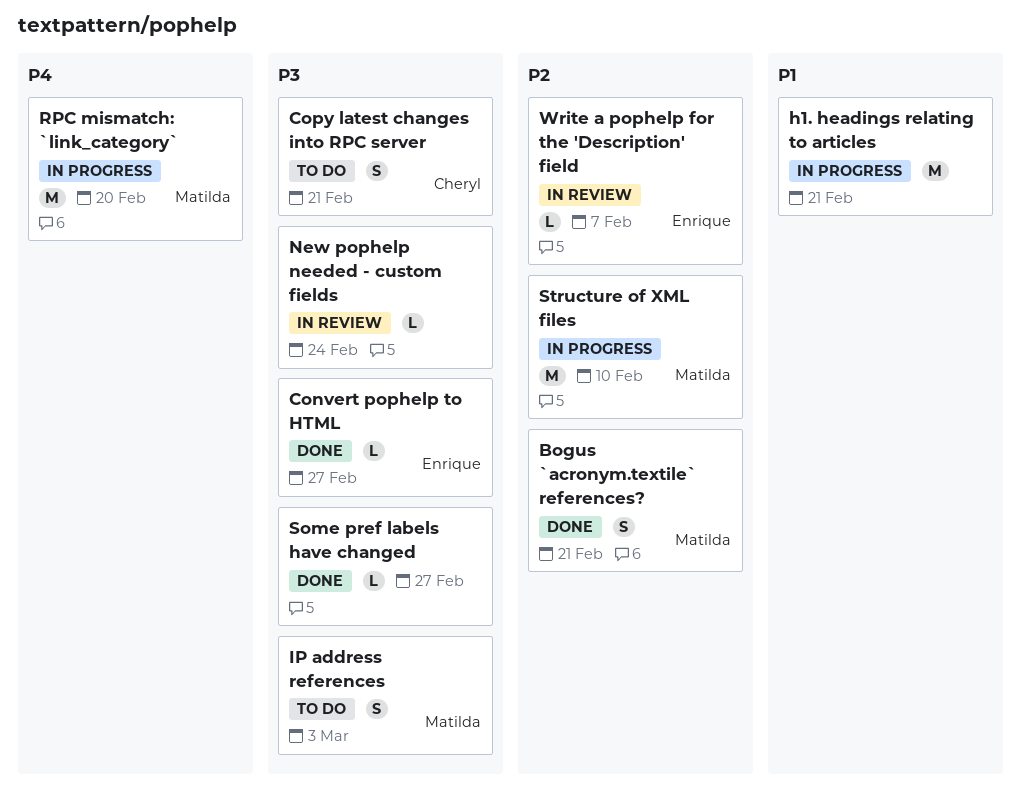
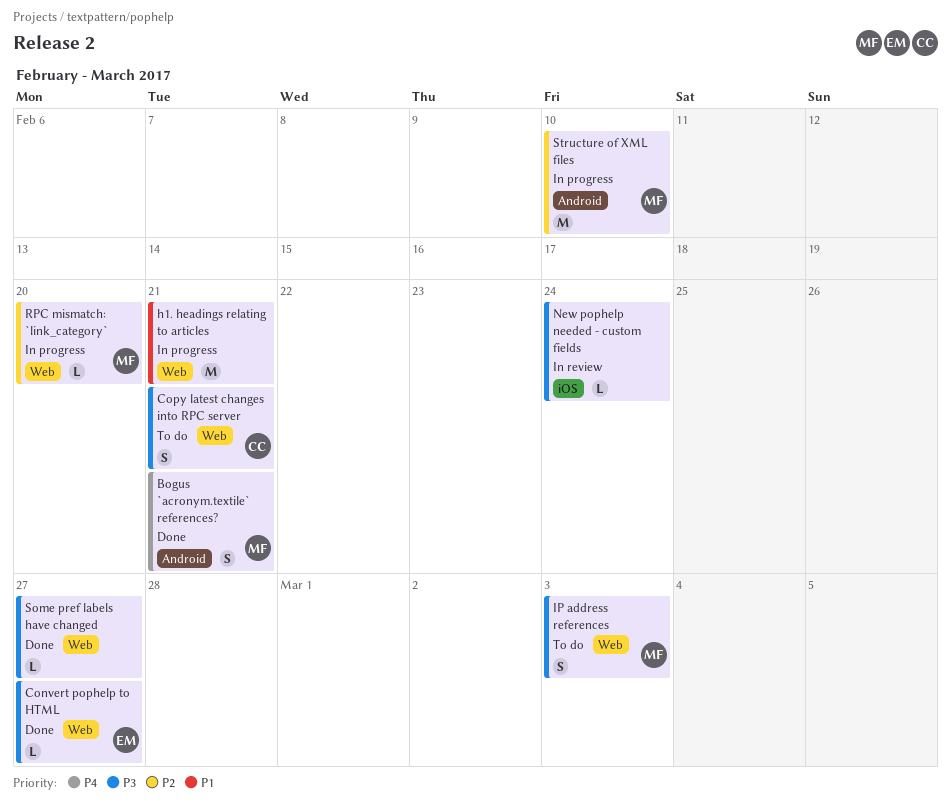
Bogus `acronym.textile` references?, priority: P2 -> P4
RPC mismatch: `link_category`, priority: P4 -> P2
RPC mismatch: `link_category`, estimate: M -> L
Write a pophelp for the 'Description' field: present -> none

